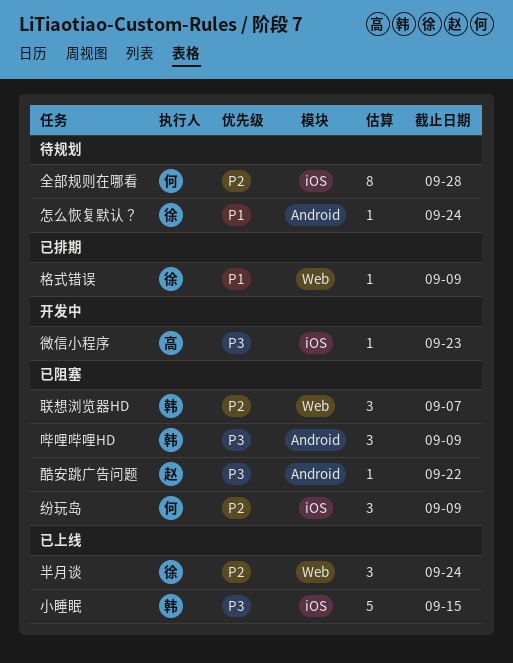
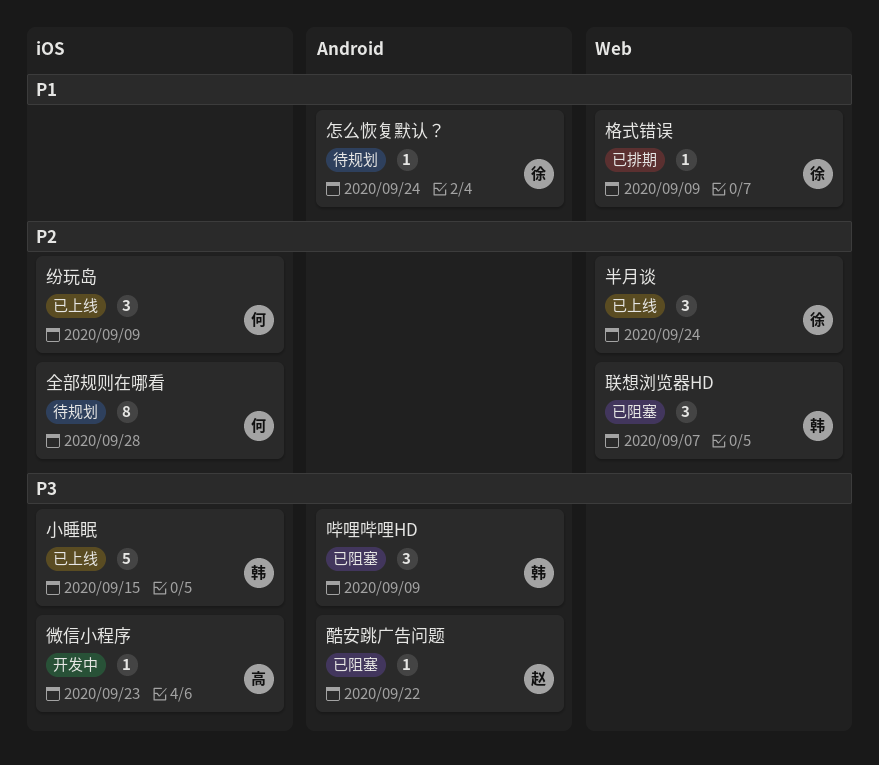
纷玩岛, status: 已阻塞 -> 已上线

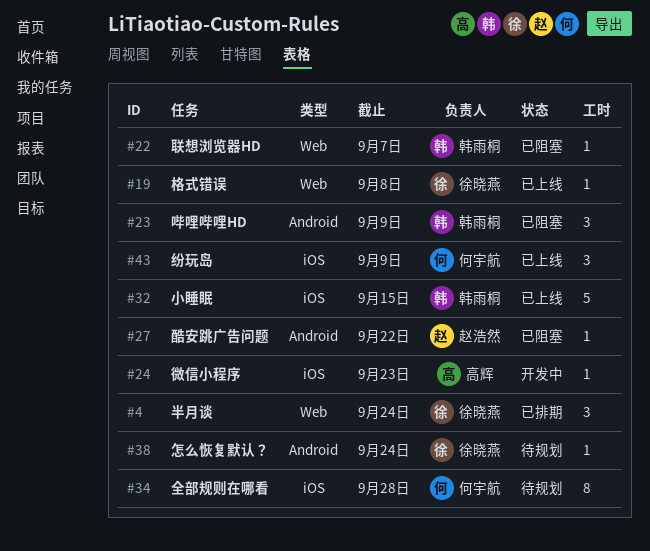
半月谈, status: 已上线 -> 已排期
格式错误, status: 已排期 -> 已上线
格式错误, due: Sep 9 -> Sep 8
联想浏览器HD, estimate: 3 -> 1

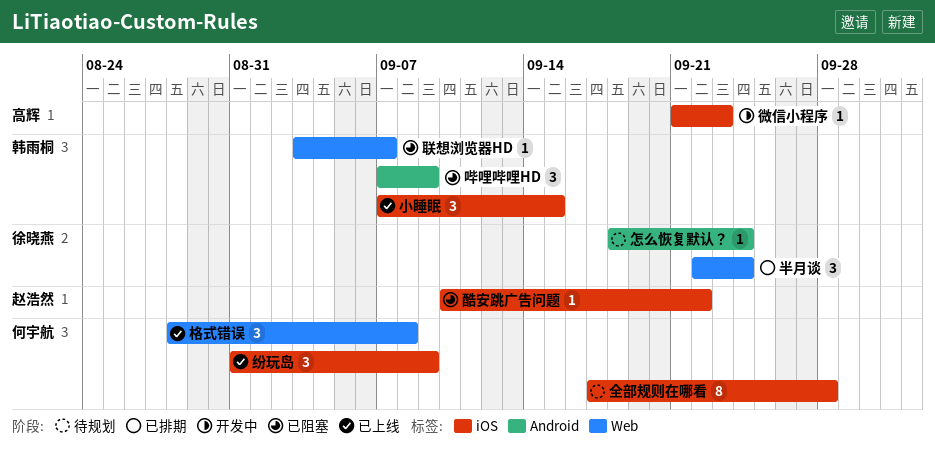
小睡眠, estimate: 5 -> 3
格式错误, owner: 徐晓燕 -> 何宇航
格式错误, estimate: 1 -> 3
酷安跳广告问题, label: Android -> iOS

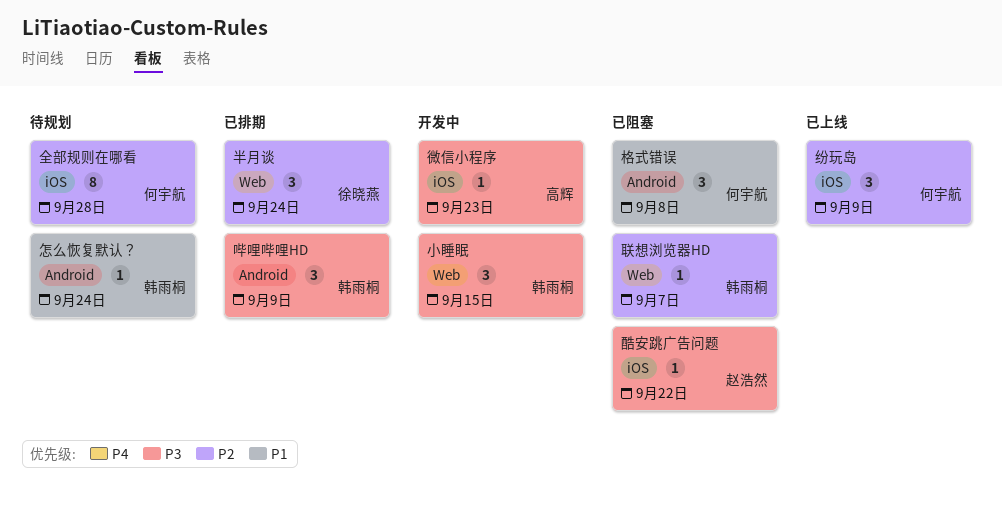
哔哩哔哩HD, status: 已阻塞 -> 已排期
小睡眠, status: 已上线 -> 开发中
小睡眠, label: iOS -> Web
怎么恢复默认？, owner: 徐晓燕 -> 韩雨桐
格式错误, status: 已上线 -> 已阻塞
格式错误, label: Web -> Android

